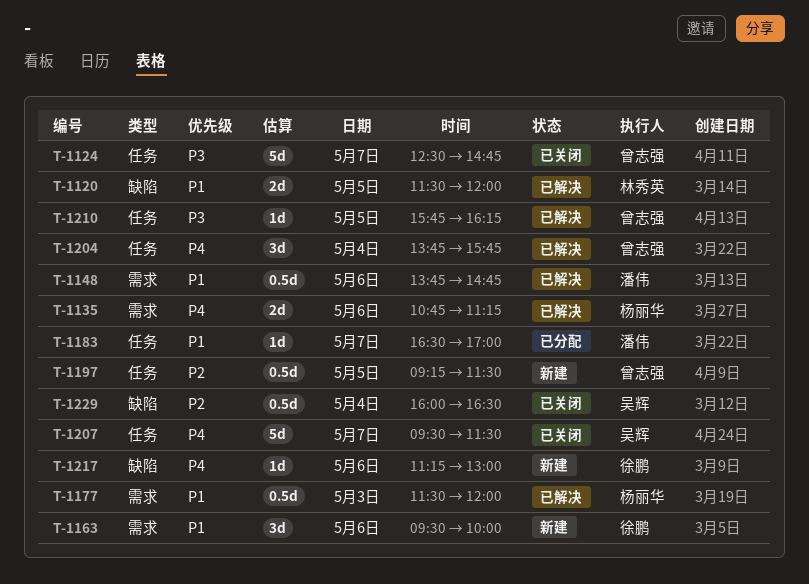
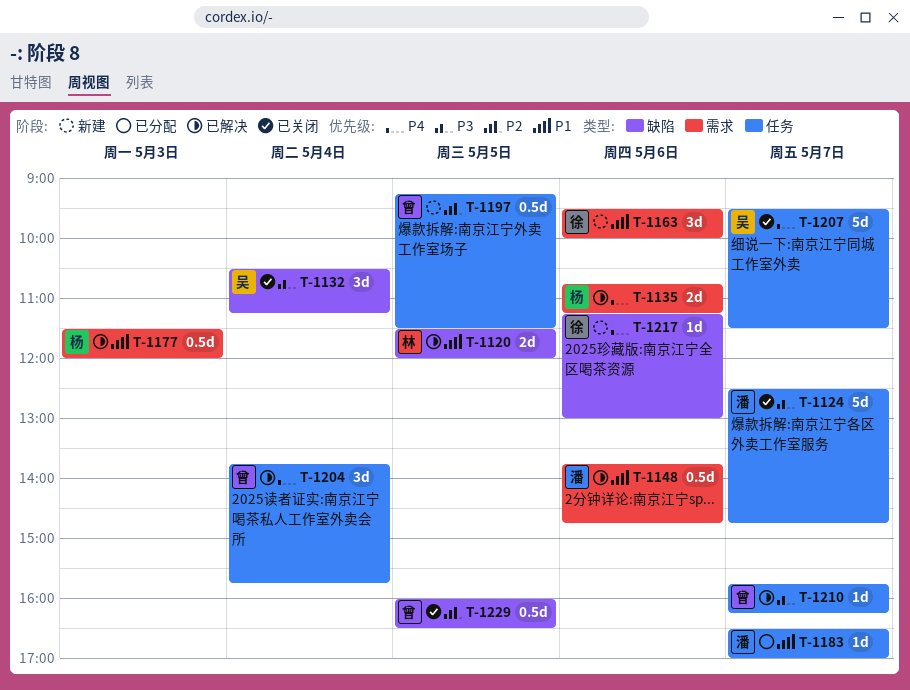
T-1124, owner: 曾志强 -> 潘伟
T-1132: none -> present
T-1210, day: May 5 -> May 7
T-1229, owner: 吴辉 -> 曾志强
T-1229, day: May 4 -> May 5

